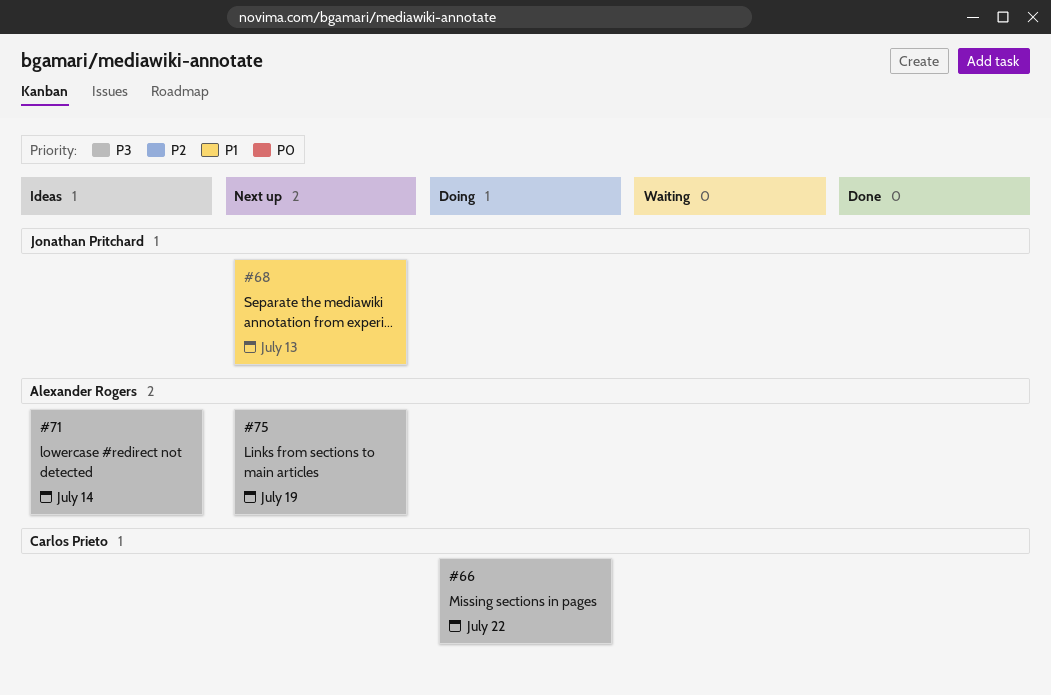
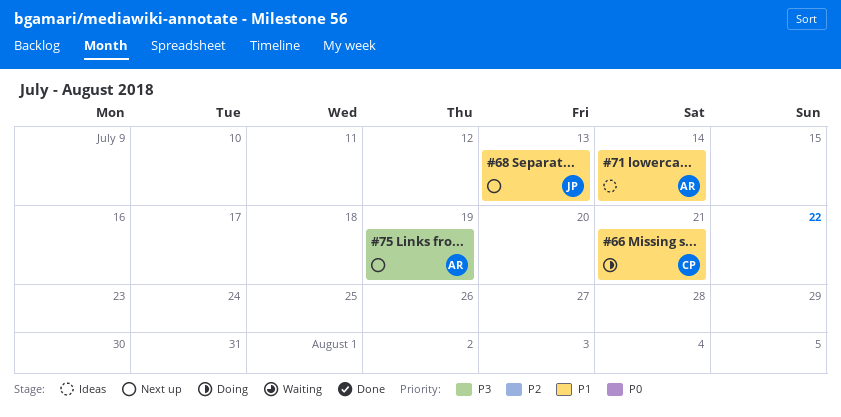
#66, priority: P3 -> P1
#66, due: Jul 22 -> Jul 21
#71, priority: P3 -> P1

